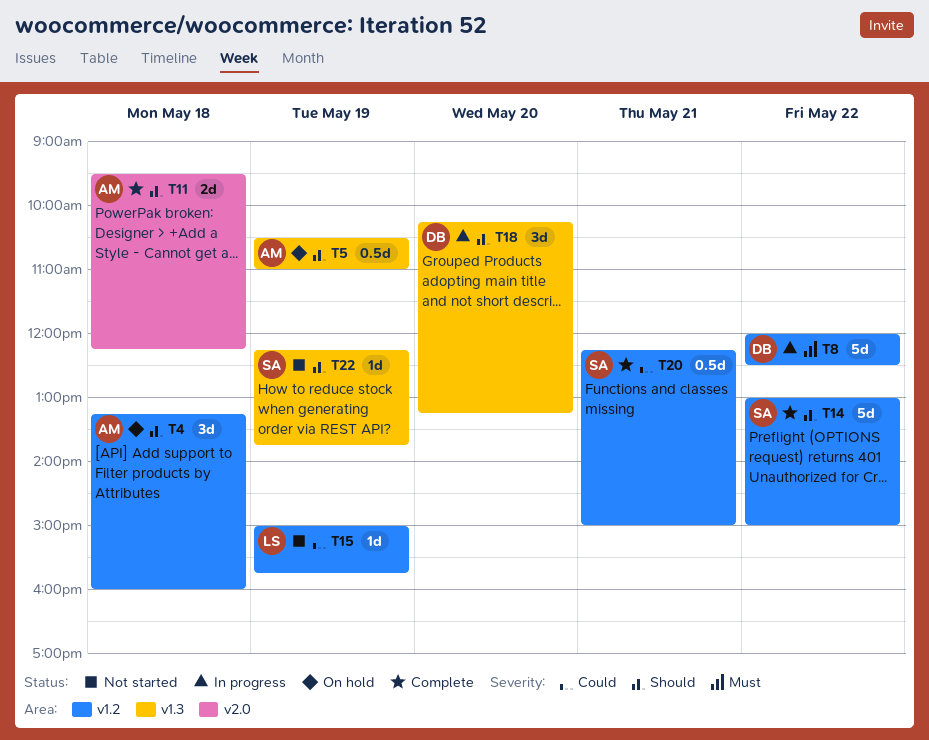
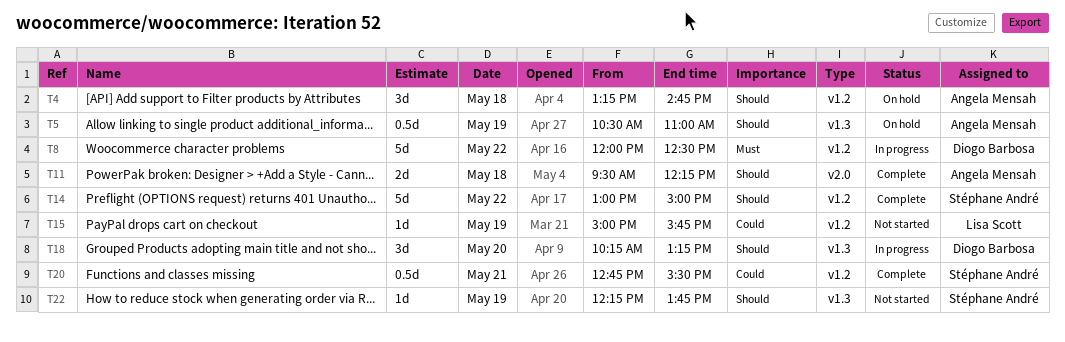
T4, ends: 16:00 -> 14:45
T20, begins: 12:15 -> 12:45
T20, ends: 15:00 -> 15:30

